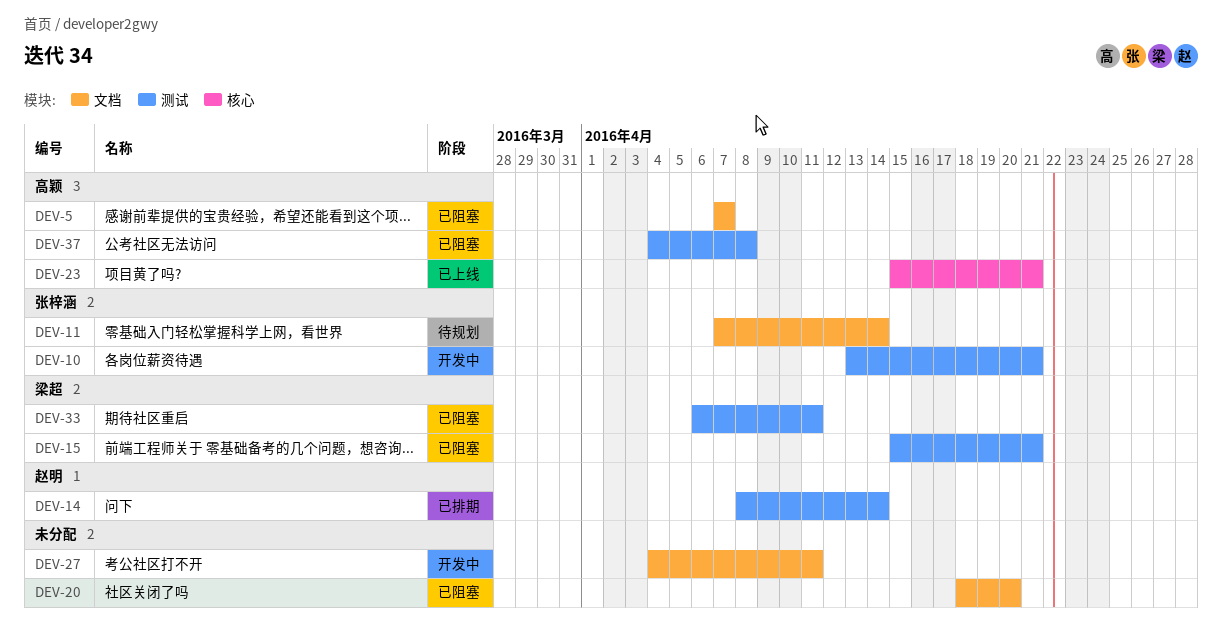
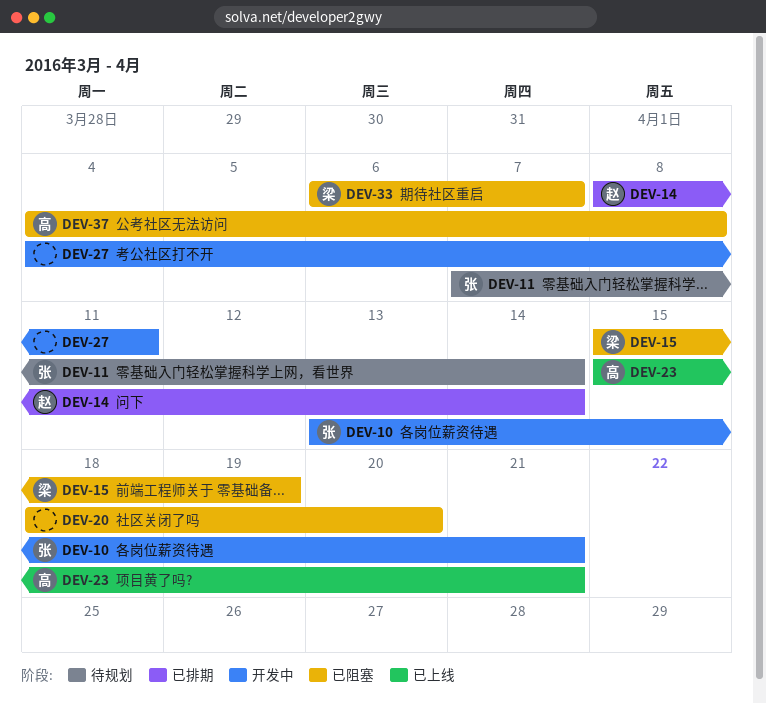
DEV-5: present -> none
DEV-15, due: Apr 21 -> Apr 19
DEV-33, due: Apr 11 -> Apr 7

